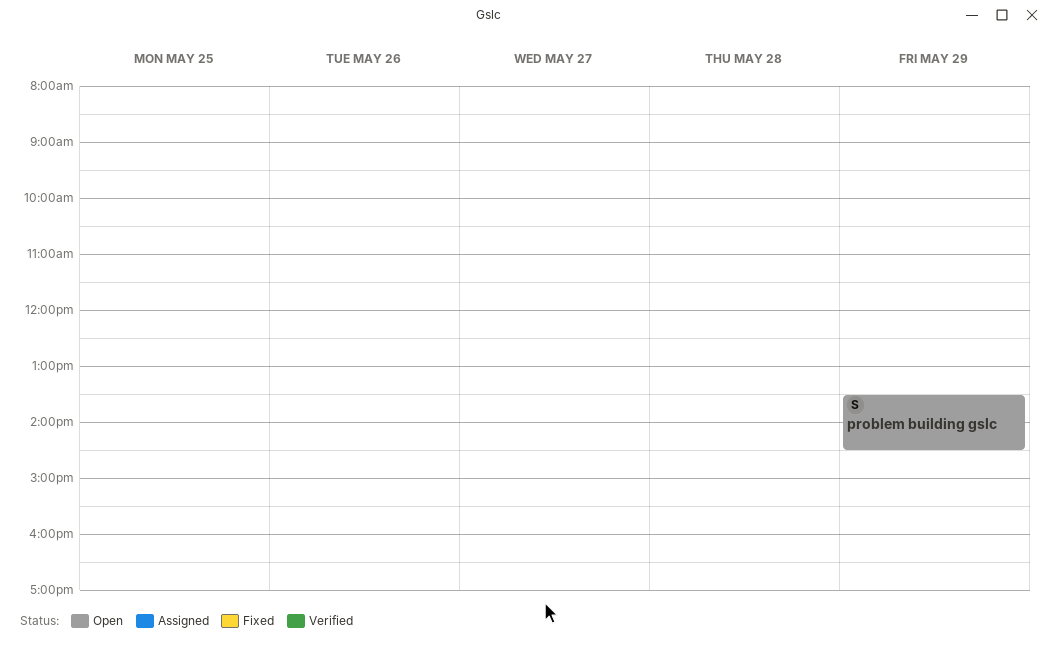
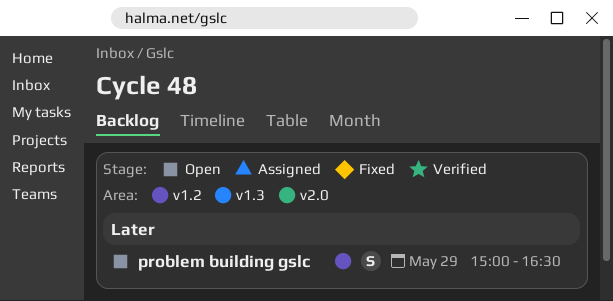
problem building gslc, begins: 13:30 -> 15:00
problem building gslc, ends: 14:30 -> 16:30

